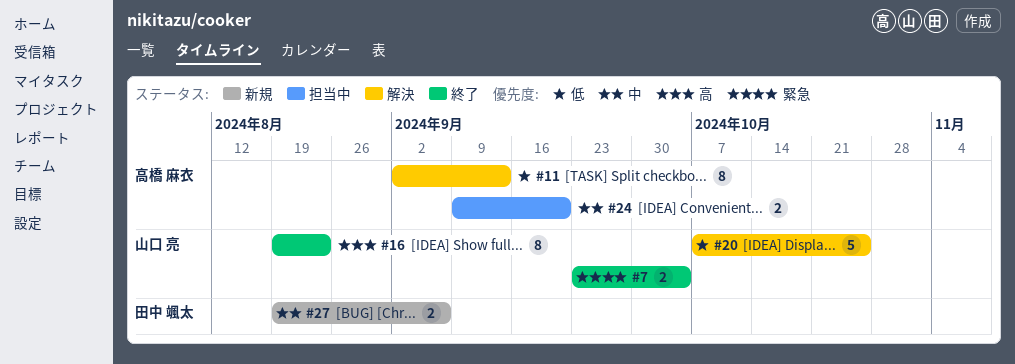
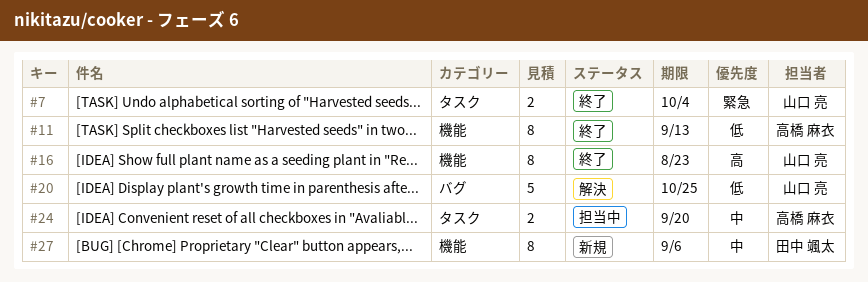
#11, status: 解決 -> 終了
#27, estimate: 2 -> 8

